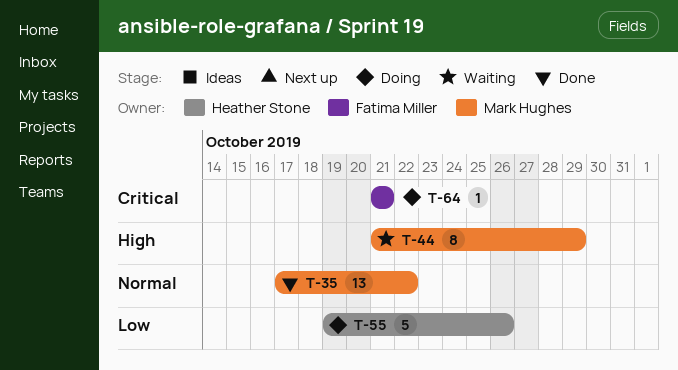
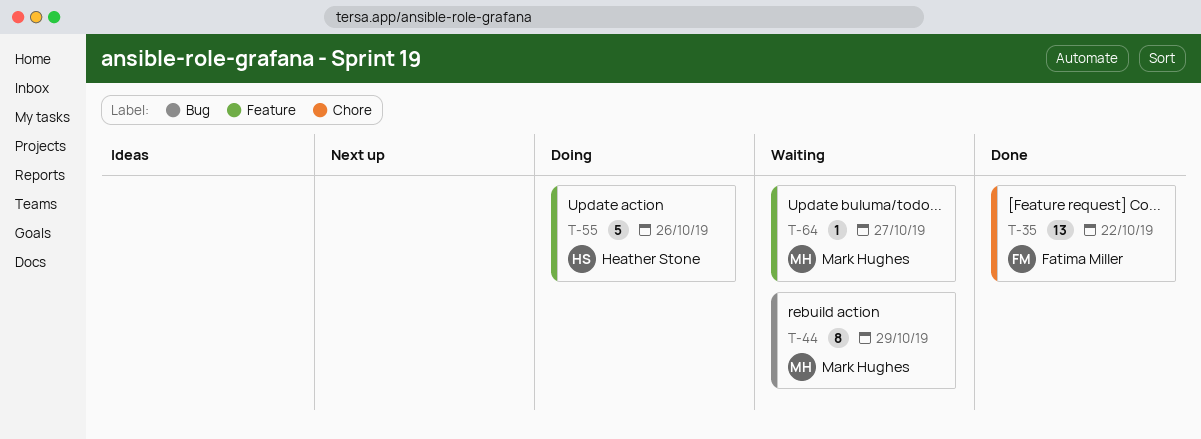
T-35, owner: Mark Hughes -> Fatima Miller
T-64, status: Doing -> Waiting
T-64, owner: Fatima Miller -> Mark Hughes
T-64, due: Oct 21 -> Oct 27

